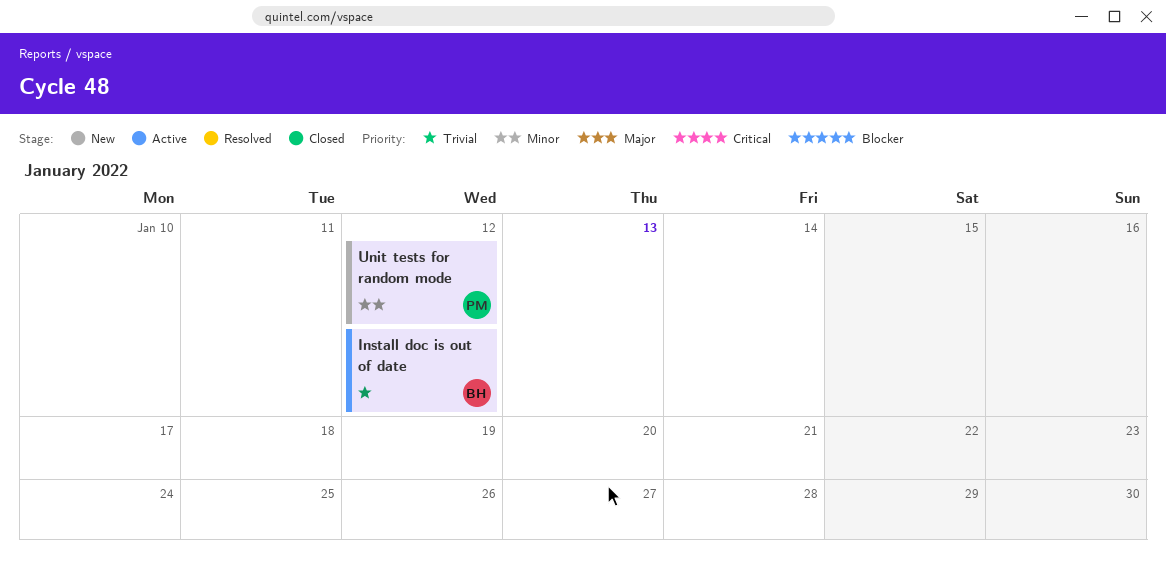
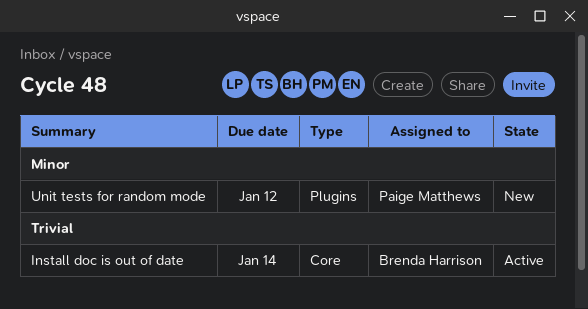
Install doc is out of date, due: Jan 12 -> Jan 14

